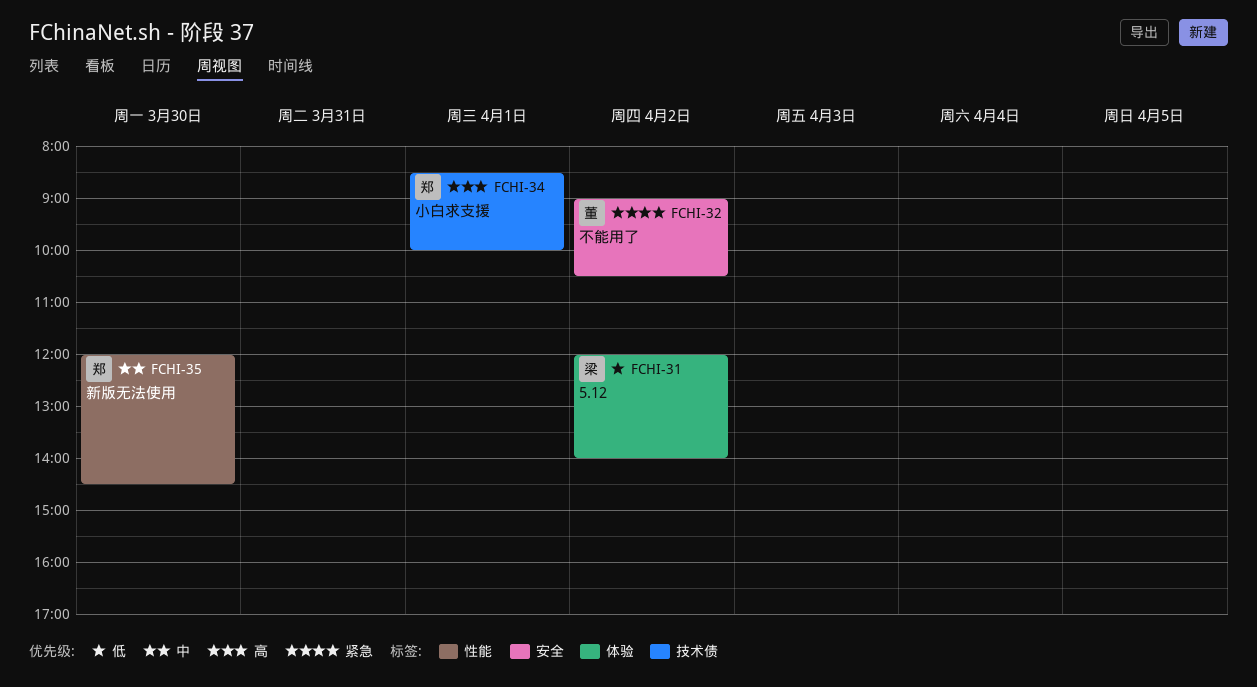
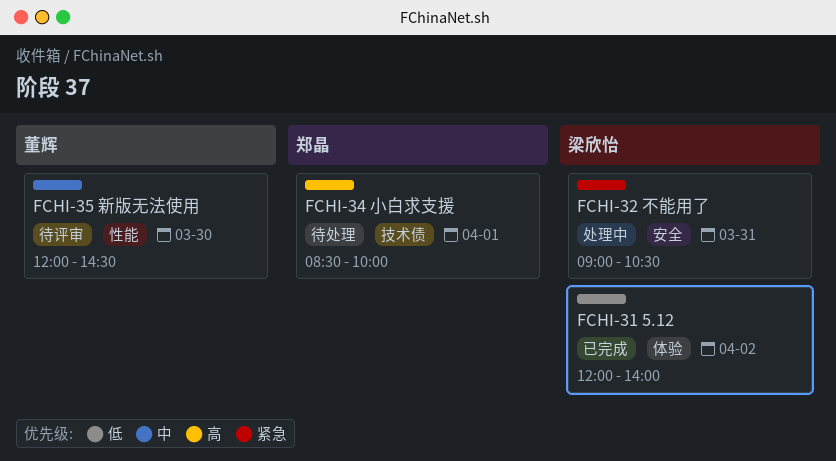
FCHI-32, owner: 董辉 -> 梁欣怡
FCHI-32, day: Apr 2 -> Mar 31
FCHI-35, owner: 郑晶 -> 董辉

